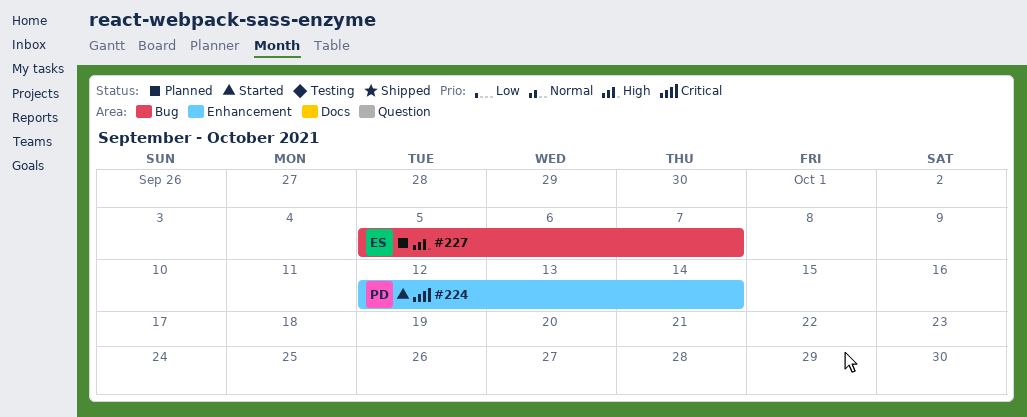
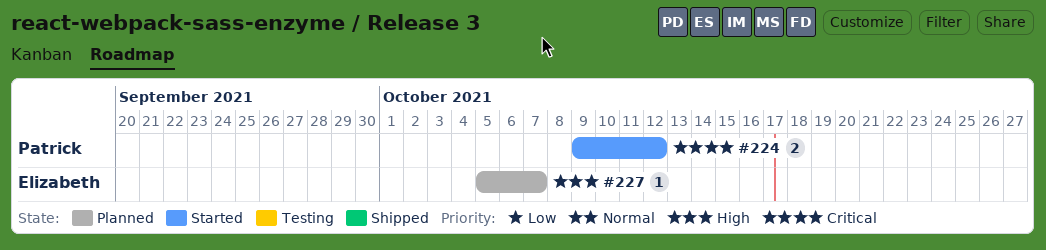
#224, start: Oct 12 -> Oct 9
#224, due: Oct 14 -> Oct 12

